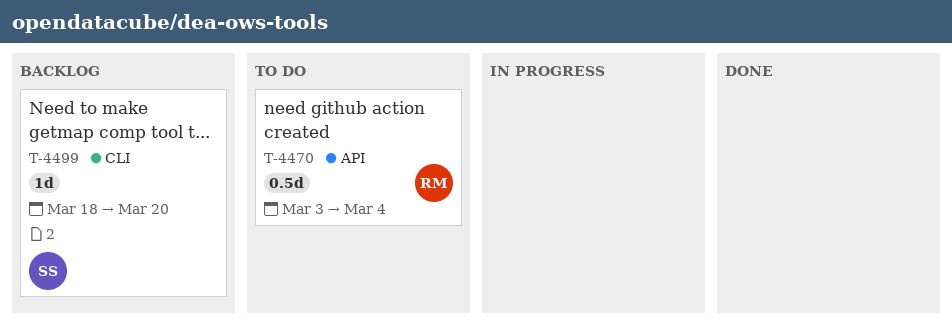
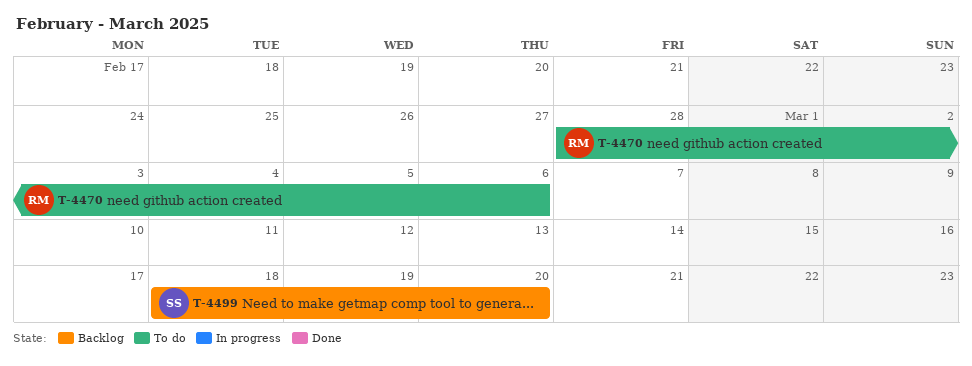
T-4470, start: Mar 3 -> Feb 28
T-4470, due: Mar 4 -> Mar 6

